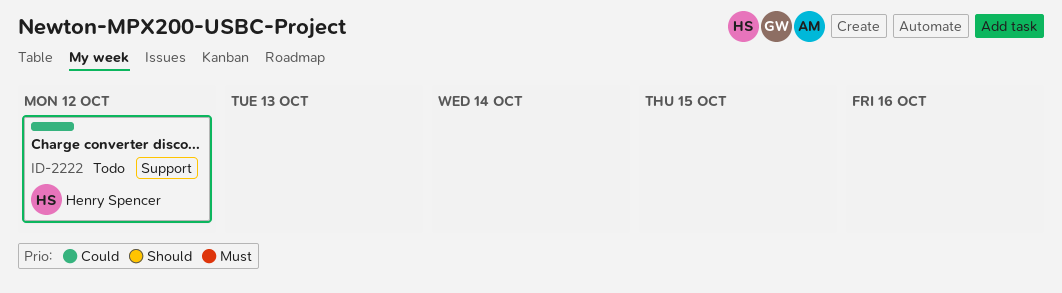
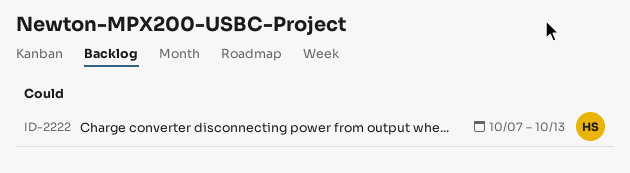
ID-2222, due: Oct 12 -> Oct 13

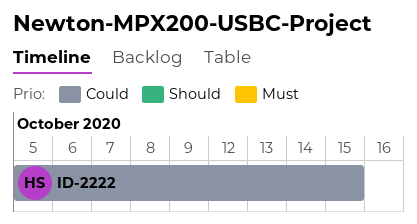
ID-2222, start: Oct 7 -> Oct 5
ID-2222, due: Oct 13 -> Oct 15

